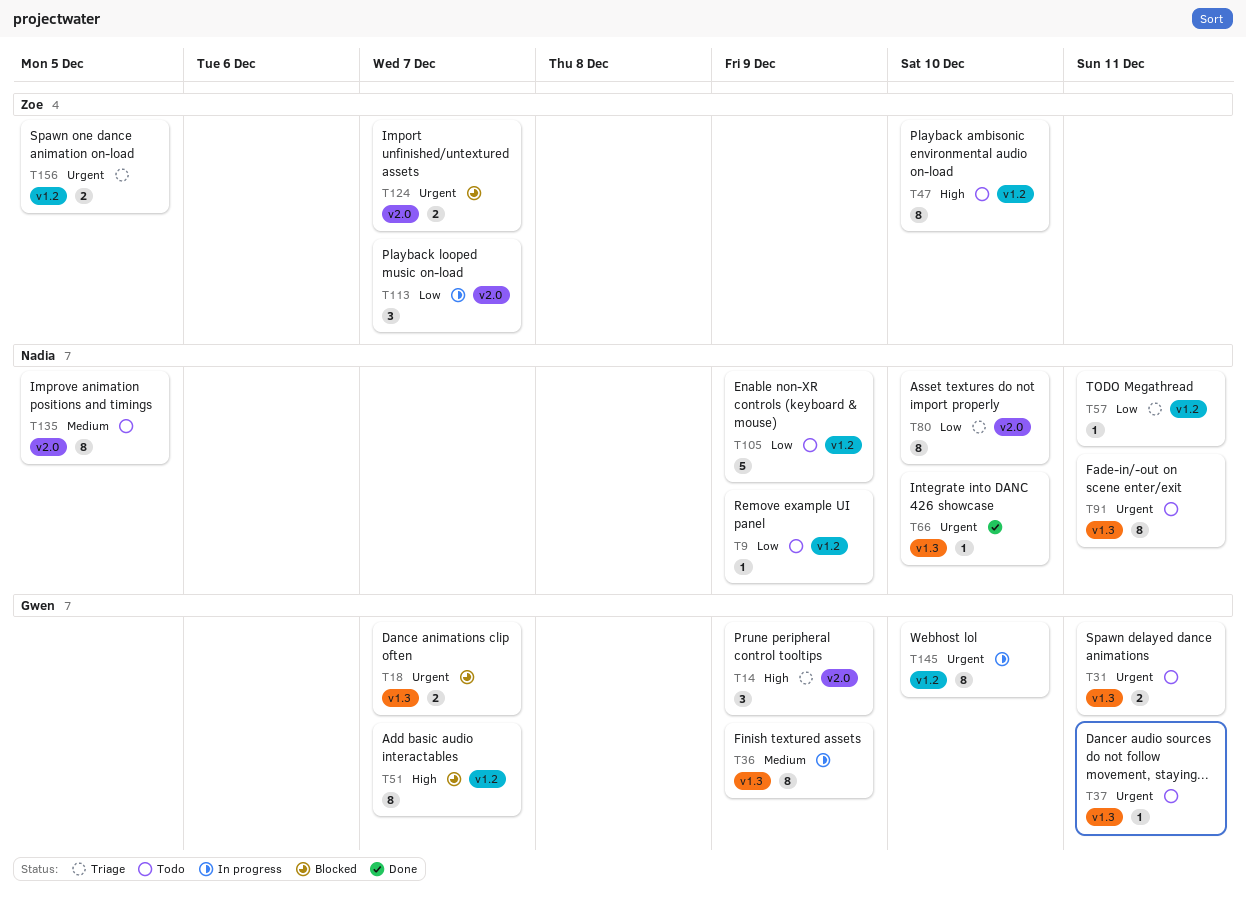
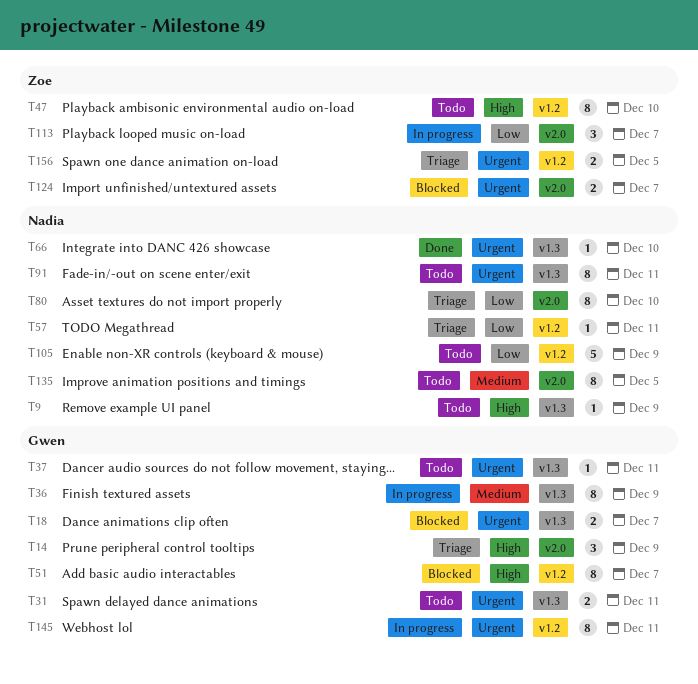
T9, priority: Low -> High
T9, label: v1.2 -> v1.3
T145, due: Dec 10 -> Dec 11

